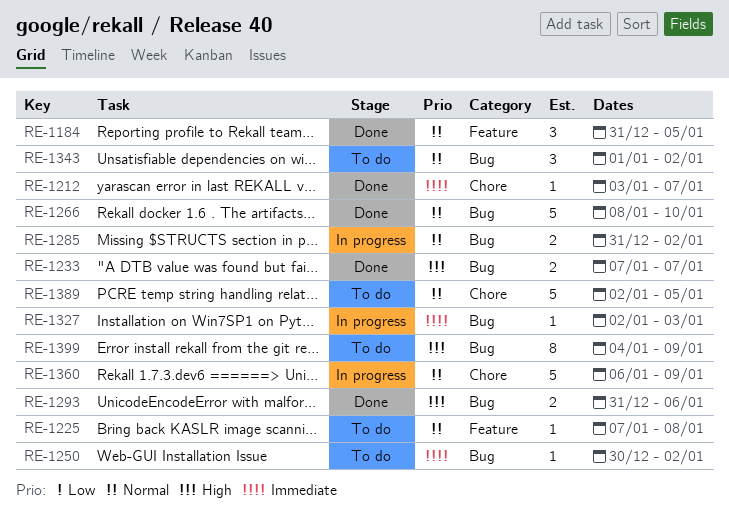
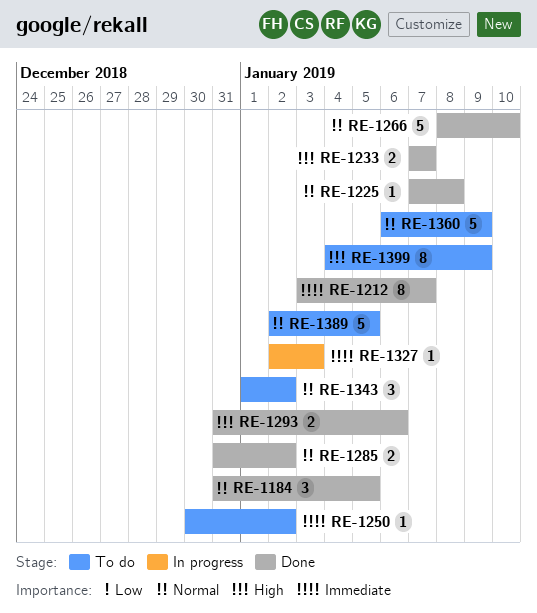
RE-1212, estimate: 1 -> 8
RE-1225, status: To do -> Done
RE-1285, status: In progress -> Done
RE-1360, status: In progress -> To do

